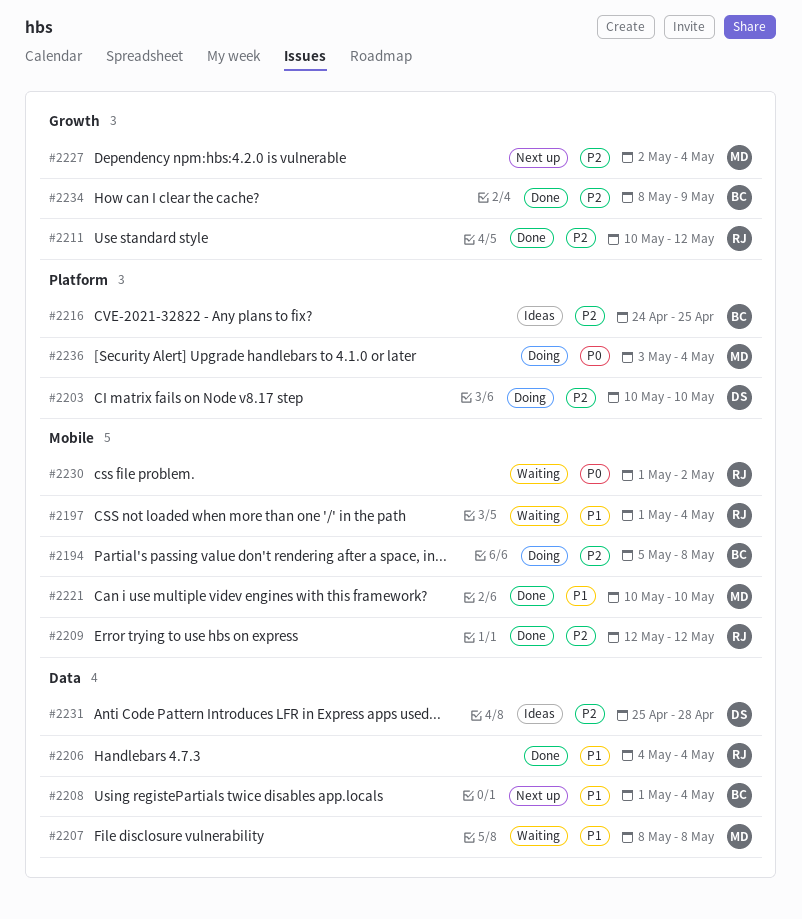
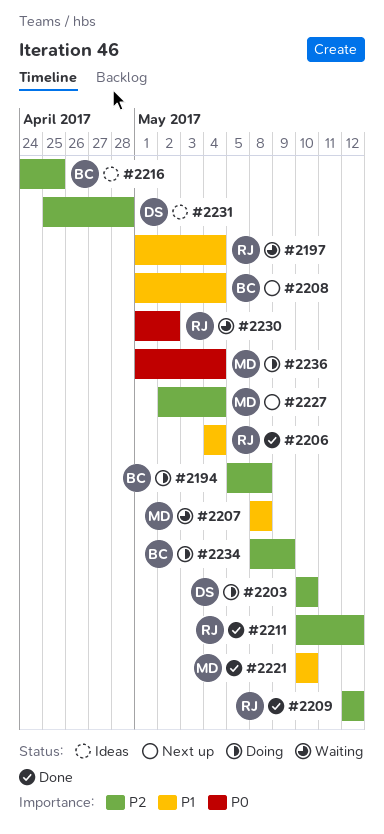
#2234, status: Done -> Doing
#2236, start: May 3 -> May 1

